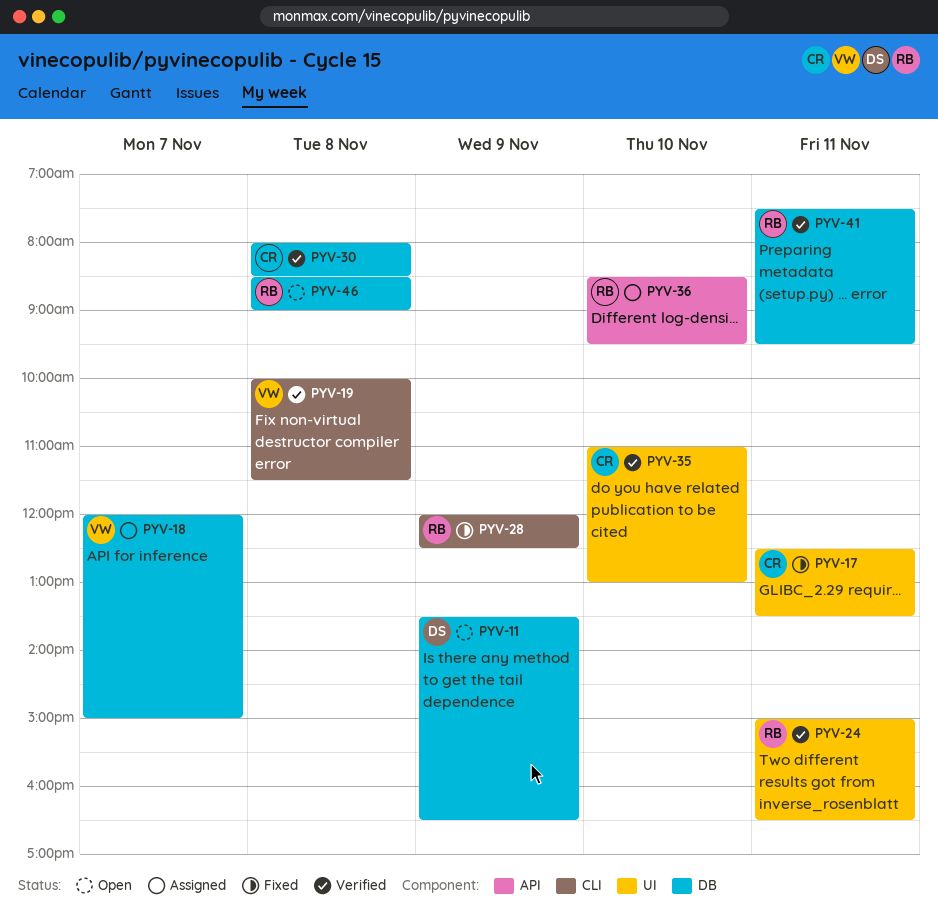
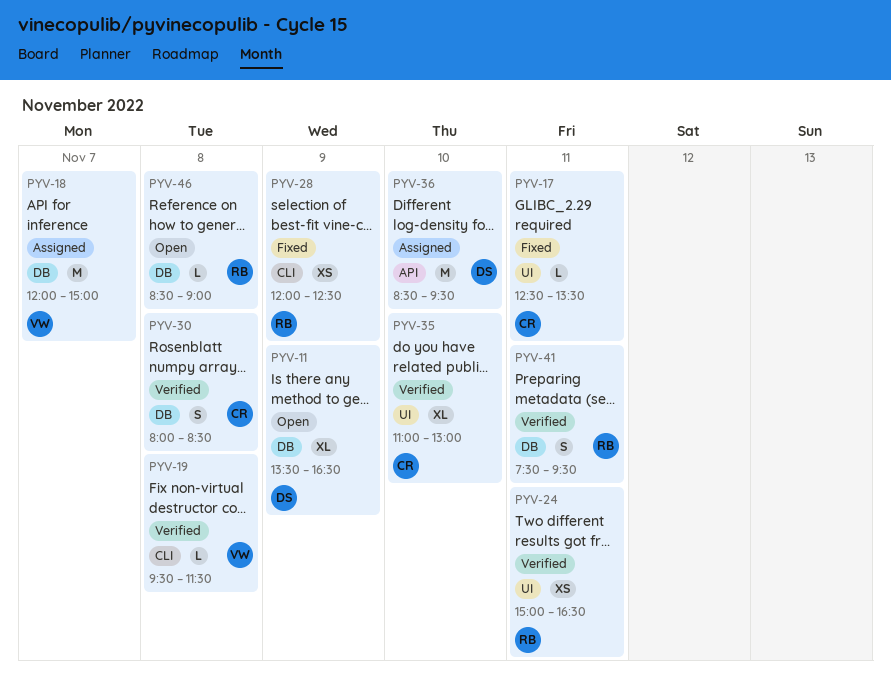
PYV-19, begins: 10:00 -> 09:30
PYV-36, owner: RB -> DS

